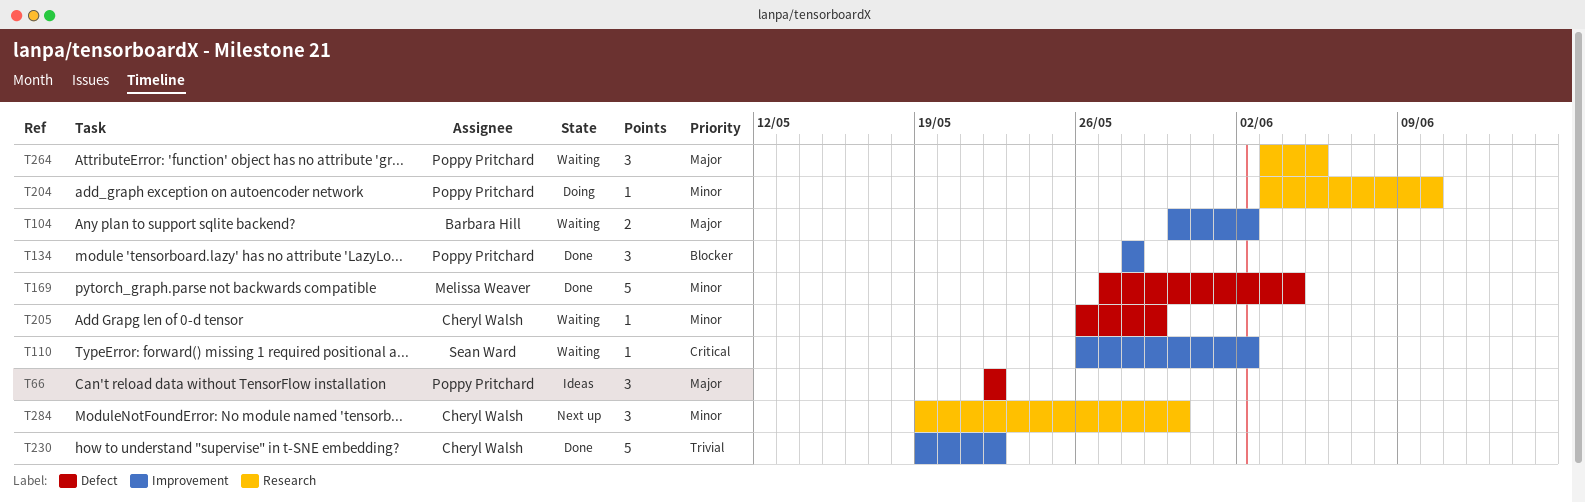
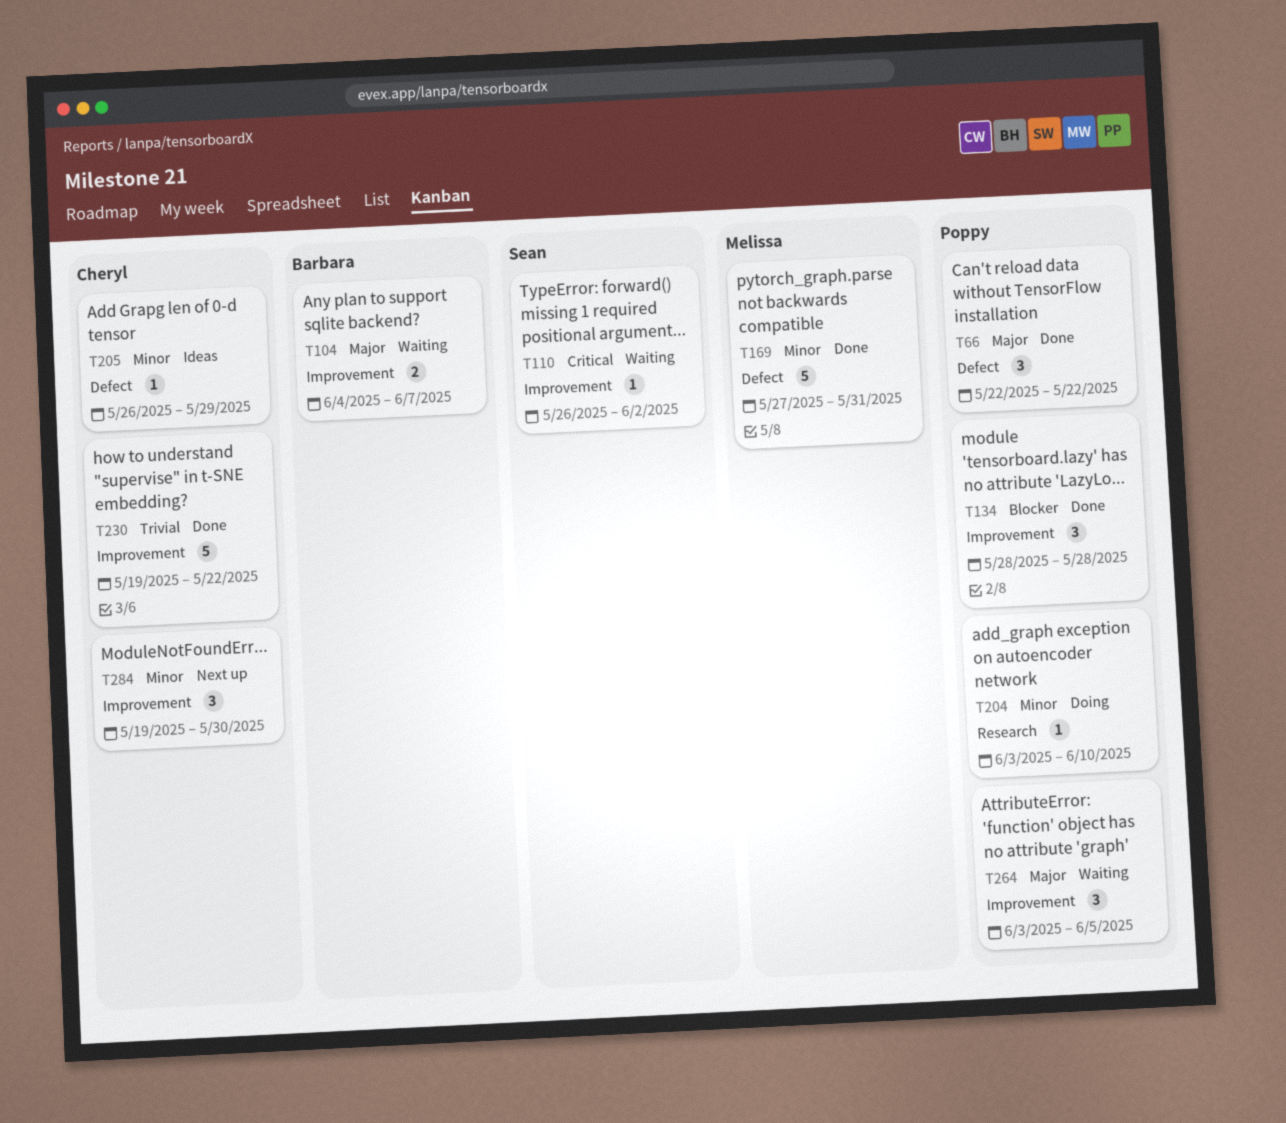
T66, status: Ideas -> Done
T104, start: May 30 -> Jun 4
T104, due: Jun 2 -> Jun 7
T169, due: Jun 4 -> May 31
T205, status: Waiting -> Ideas
T264, label: Research -> Improvement
T284, label: Research -> Improvement

